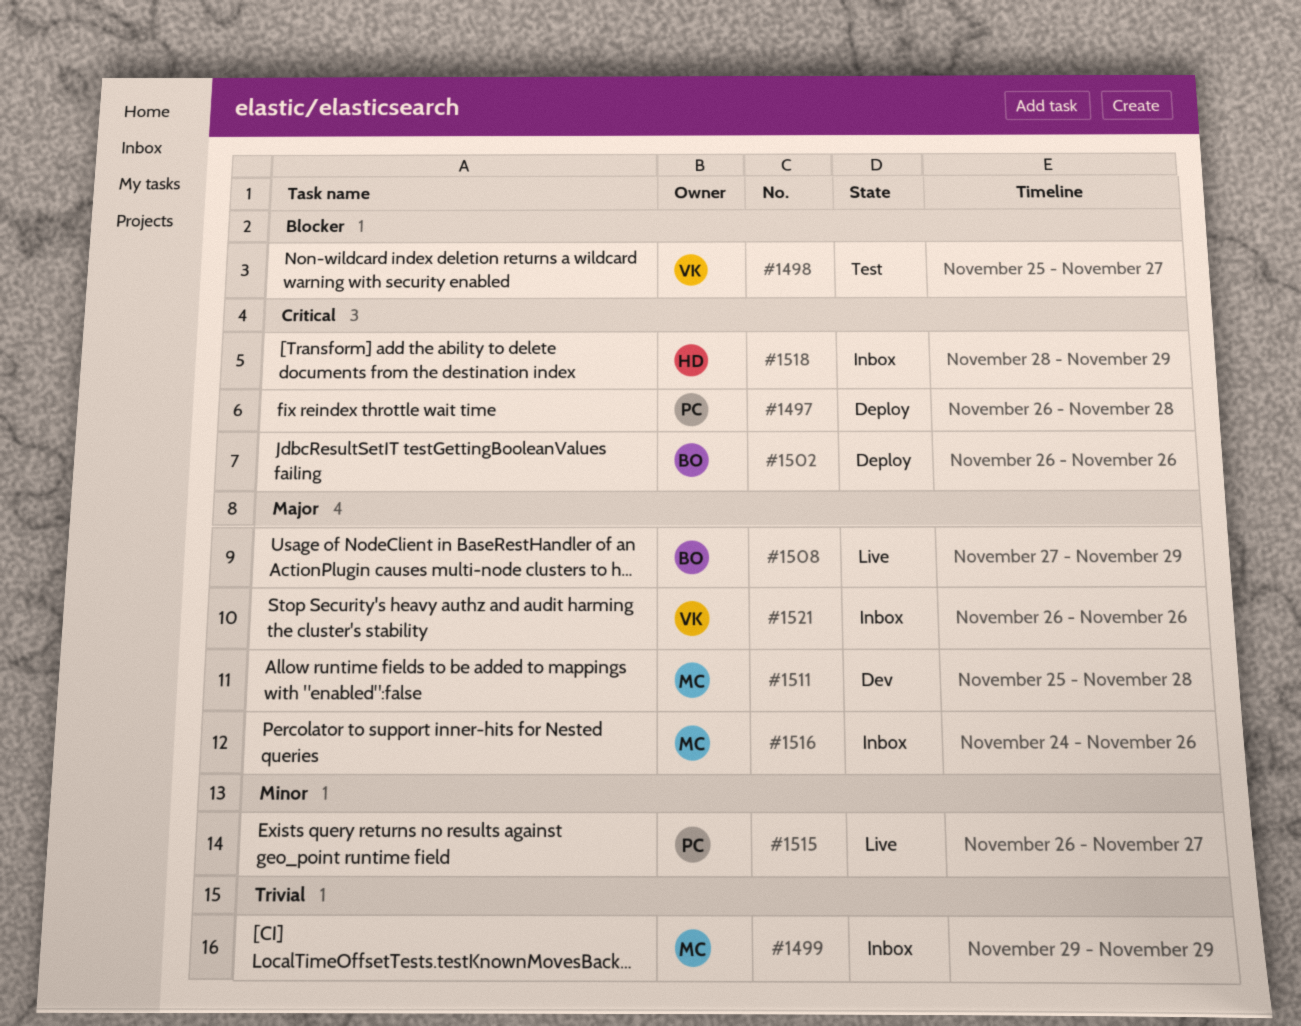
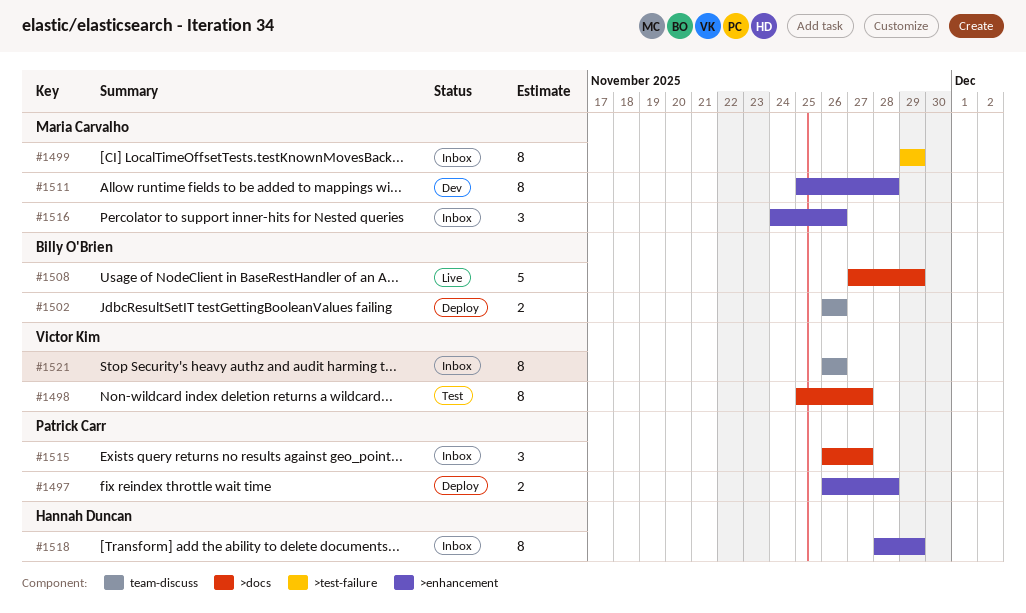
#1515, status: Live -> Inbox

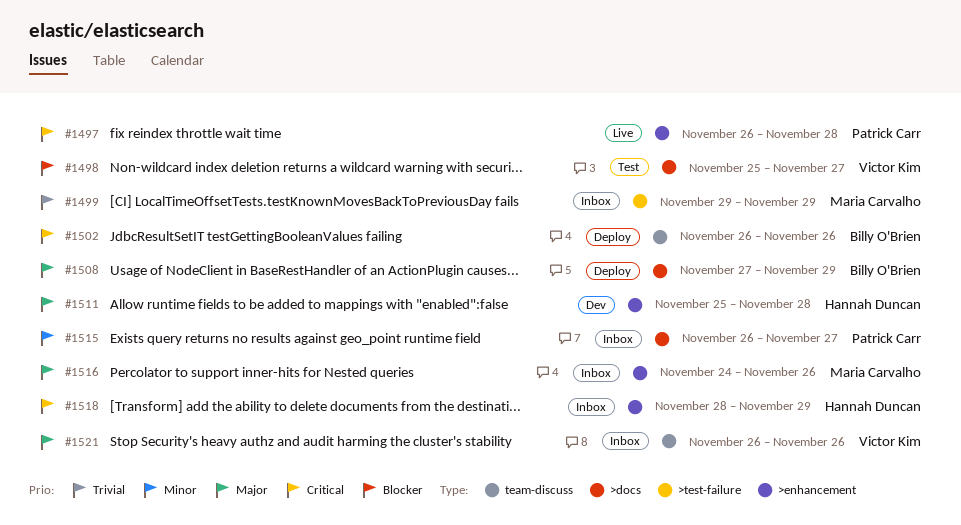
#1497, status: Deploy -> Live
#1508, status: Live -> Deploy
#1511, owner: Maria Carvalho -> Hannah Duncan

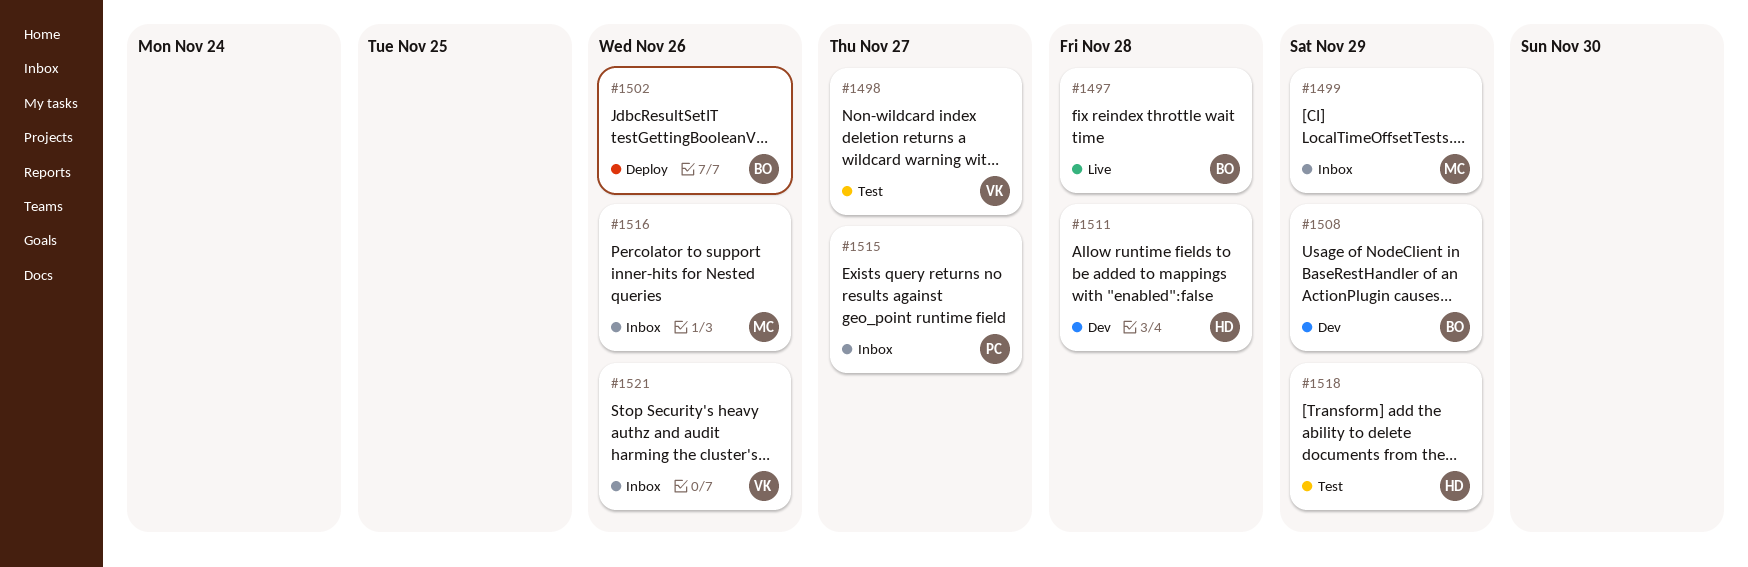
#1497, owner: Patrick Carr -> Billy O'Brien
#1508, status: Deploy -> Dev
#1518, status: Inbox -> Test

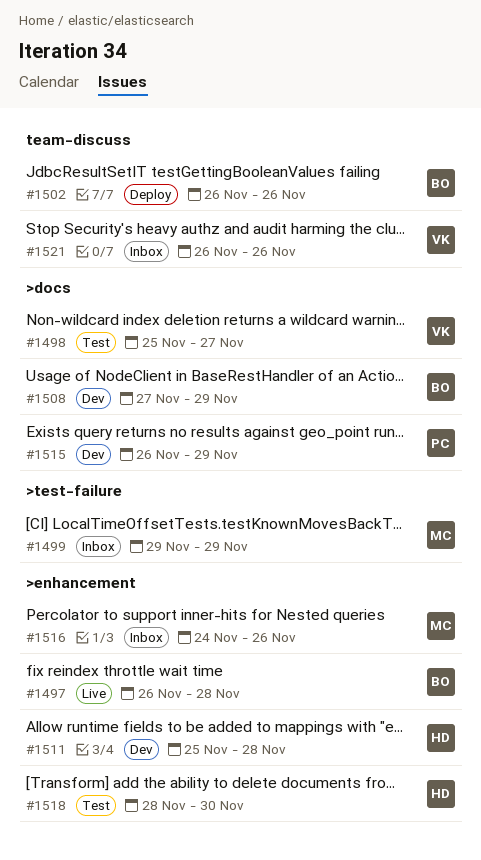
#1515, status: Inbox -> Dev
#1515, due: Nov 27 -> Nov 29
#1518, due: Nov 29 -> Nov 30

